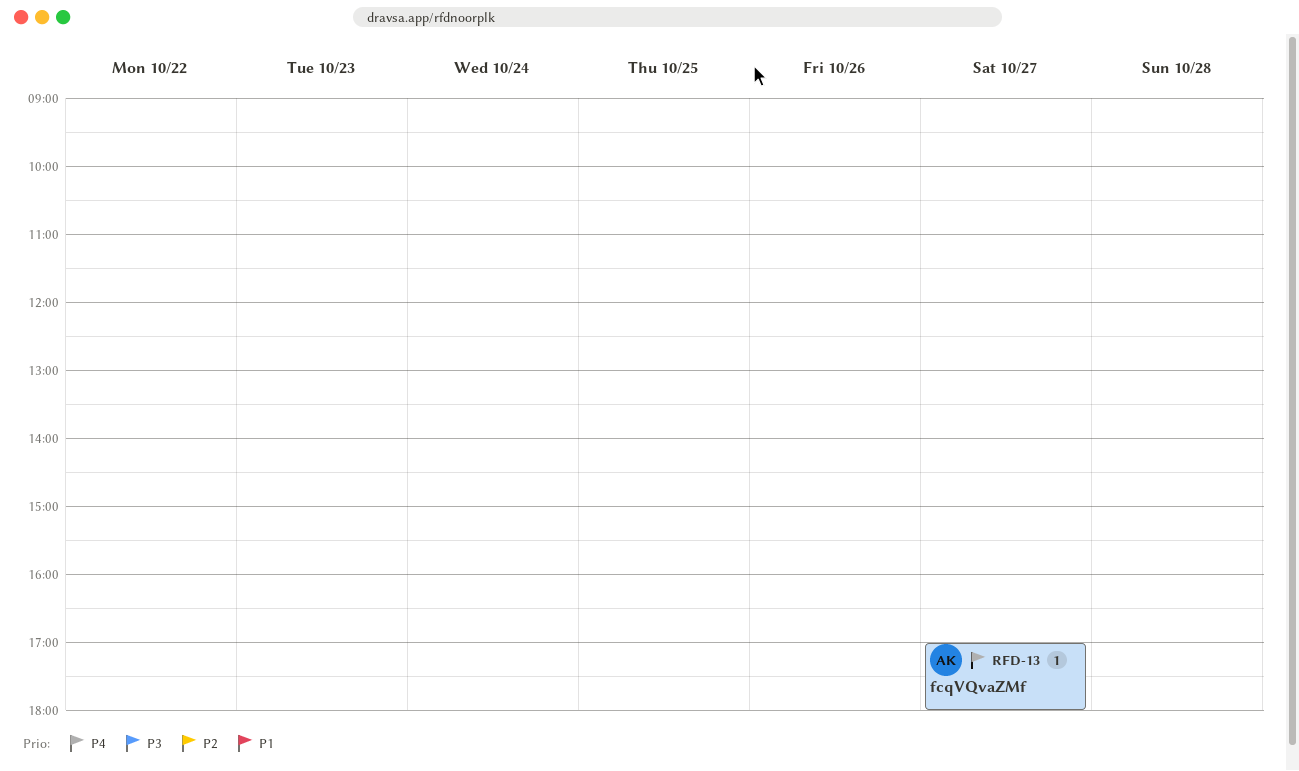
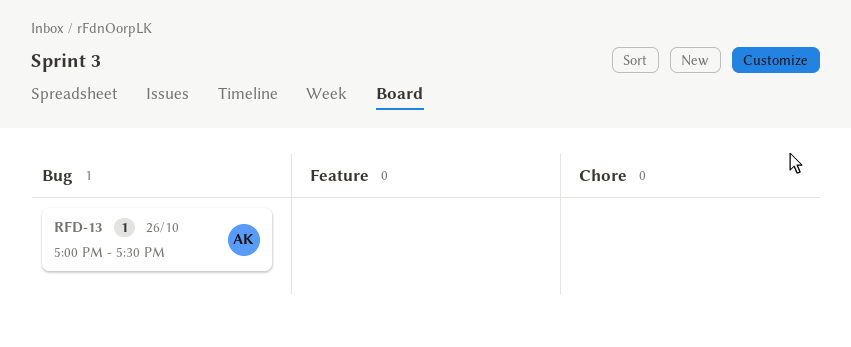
RFD-13, day: Oct 27 -> Oct 26
RFD-13, ends: 18:00 -> 17:30

